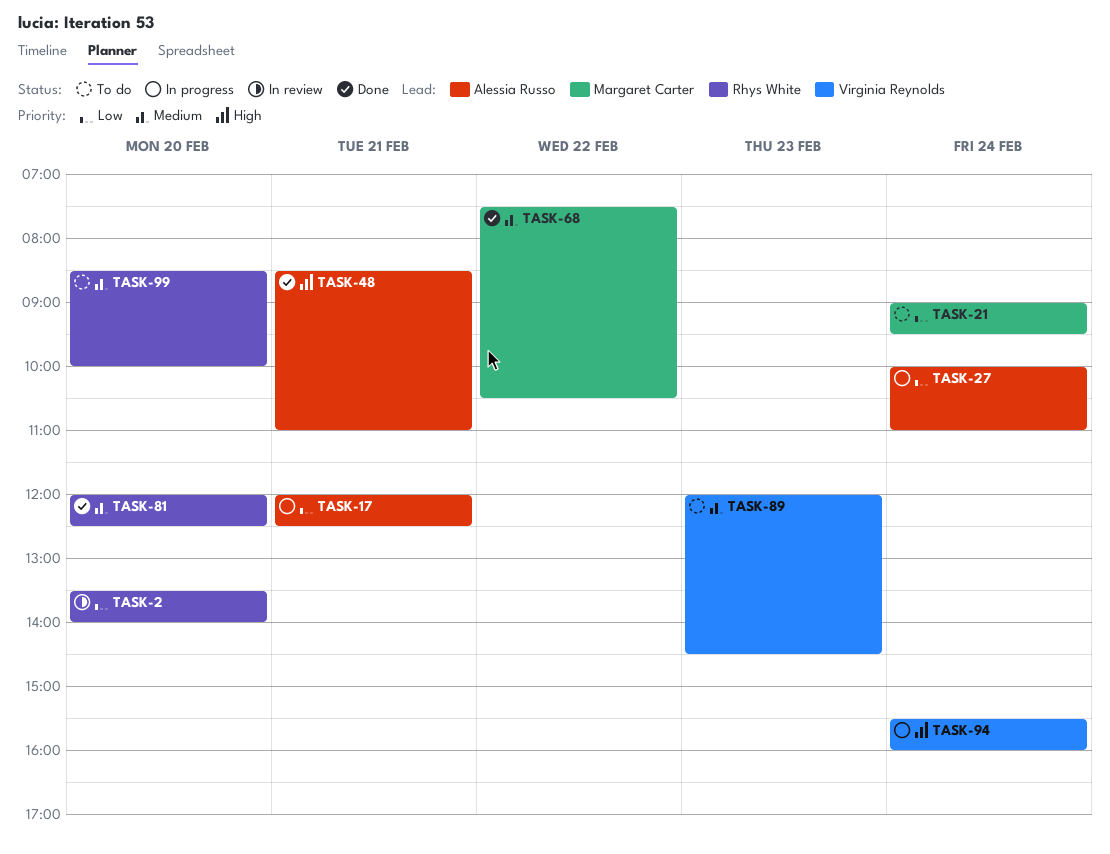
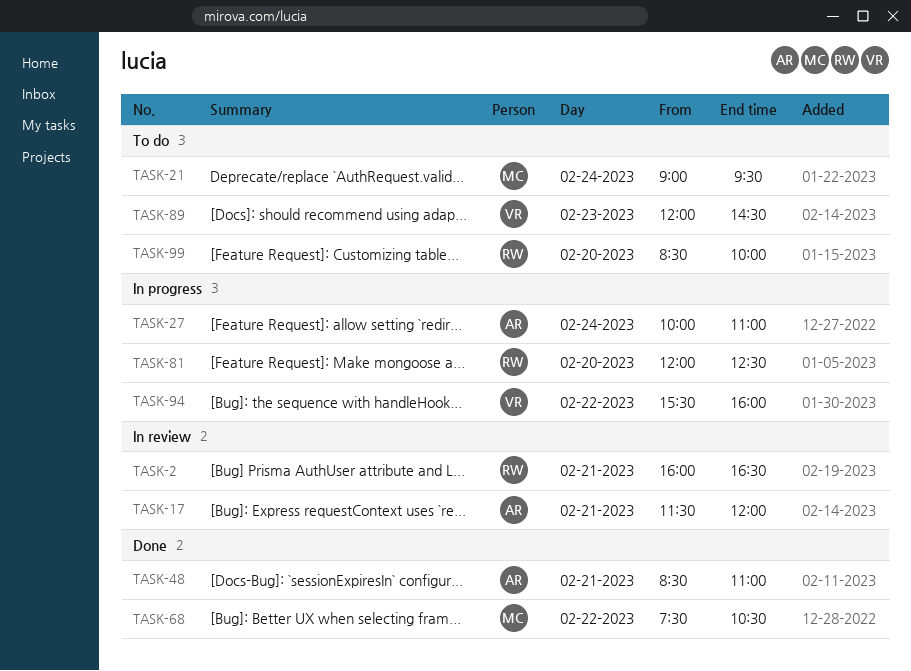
TASK-2, day: Feb 20 -> Feb 21
TASK-2, begins: 13:30 -> 16:00
TASK-2, ends: 14:00 -> 16:30
TASK-17, status: In progress -> In review
TASK-17, begins: 12:00 -> 11:30
TASK-17, ends: 12:30 -> 12:00
TASK-81, status: Done -> In progress
TASK-94, day: Feb 24 -> Feb 22

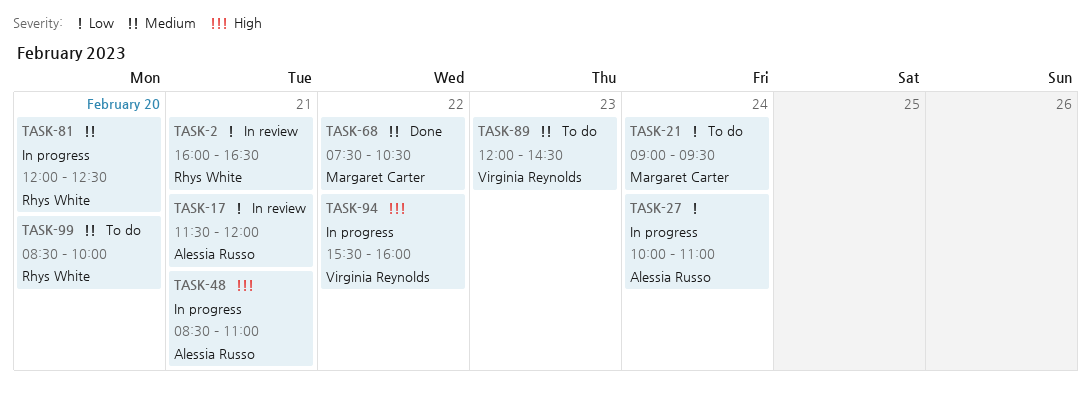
TASK-48, status: Done -> In progress

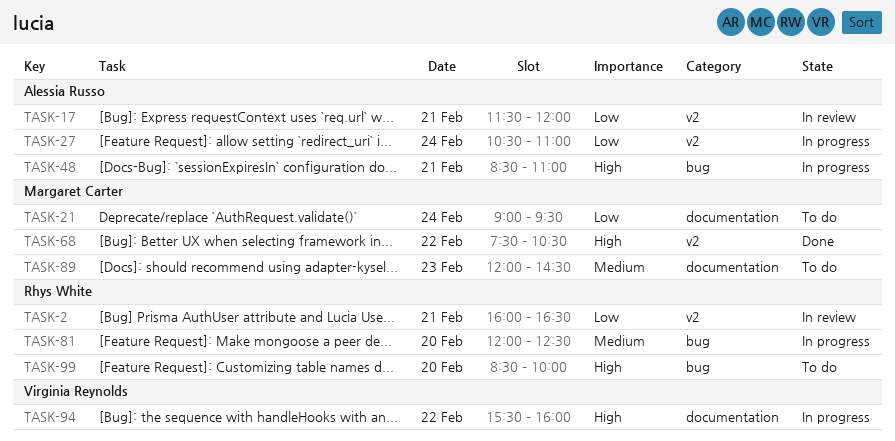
TASK-27, begins: 10:00 -> 10:30
TASK-68, priority: Medium -> High
TASK-89, owner: Virginia Reynolds -> Margaret Carter
TASK-99, priority: Medium -> High

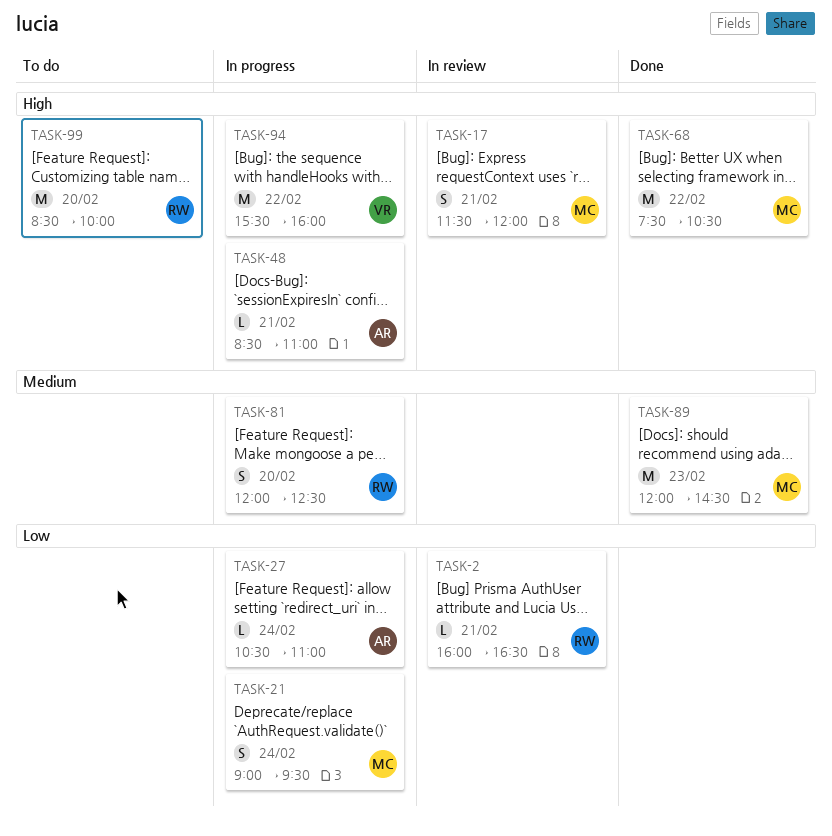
TASK-17, owner: Alessia Russo -> Margaret Carter
TASK-17, priority: Low -> High
TASK-21, status: To do -> In progress
TASK-89, status: To do -> Done

